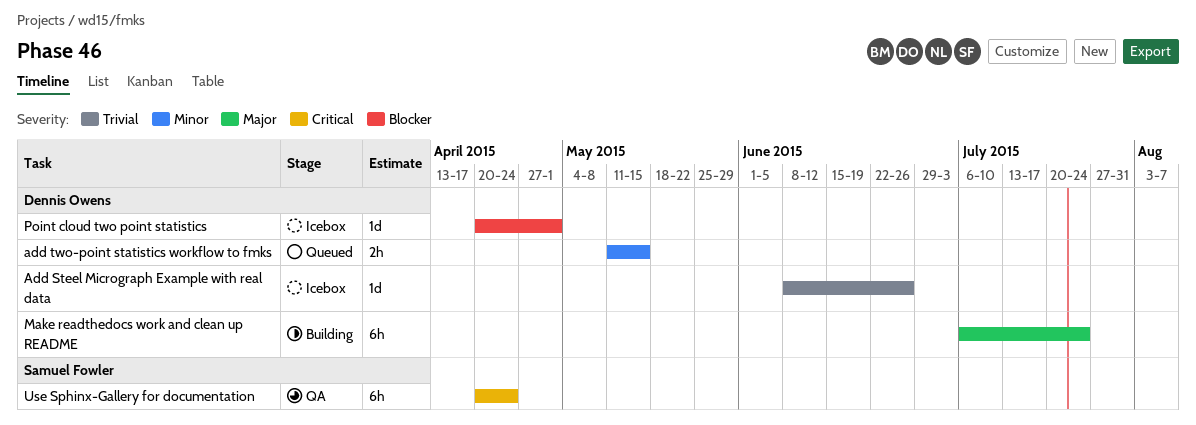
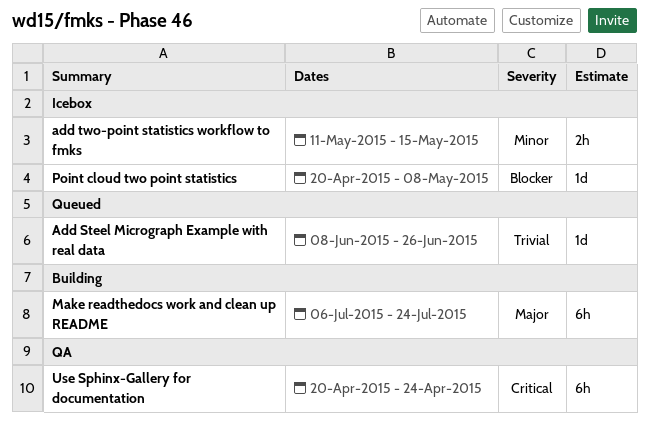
Add Steel Micrograph Example with real data, status: Icebox -> Queued
add two-point statistics workflow to fmks, status: Queued -> Icebox
Point cloud two point statistics, due: May 1 -> May 8

